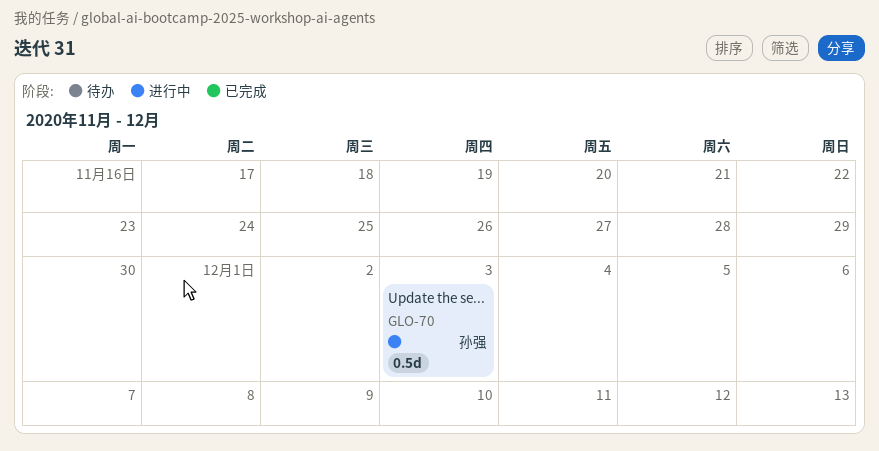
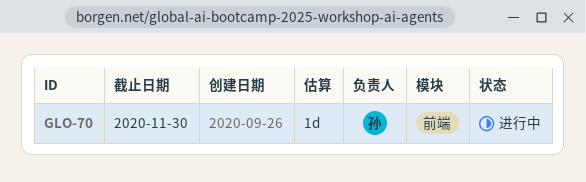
GLO-70, estimate: 0.5d -> 1d
GLO-70, due: Dec 3 -> Nov 30

